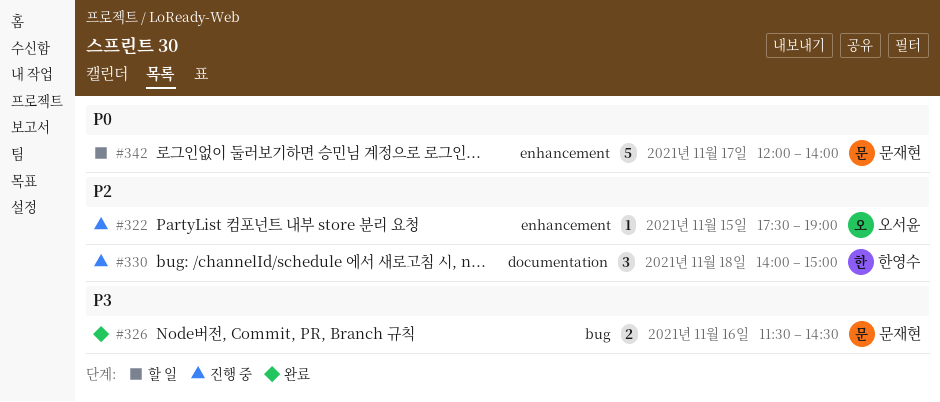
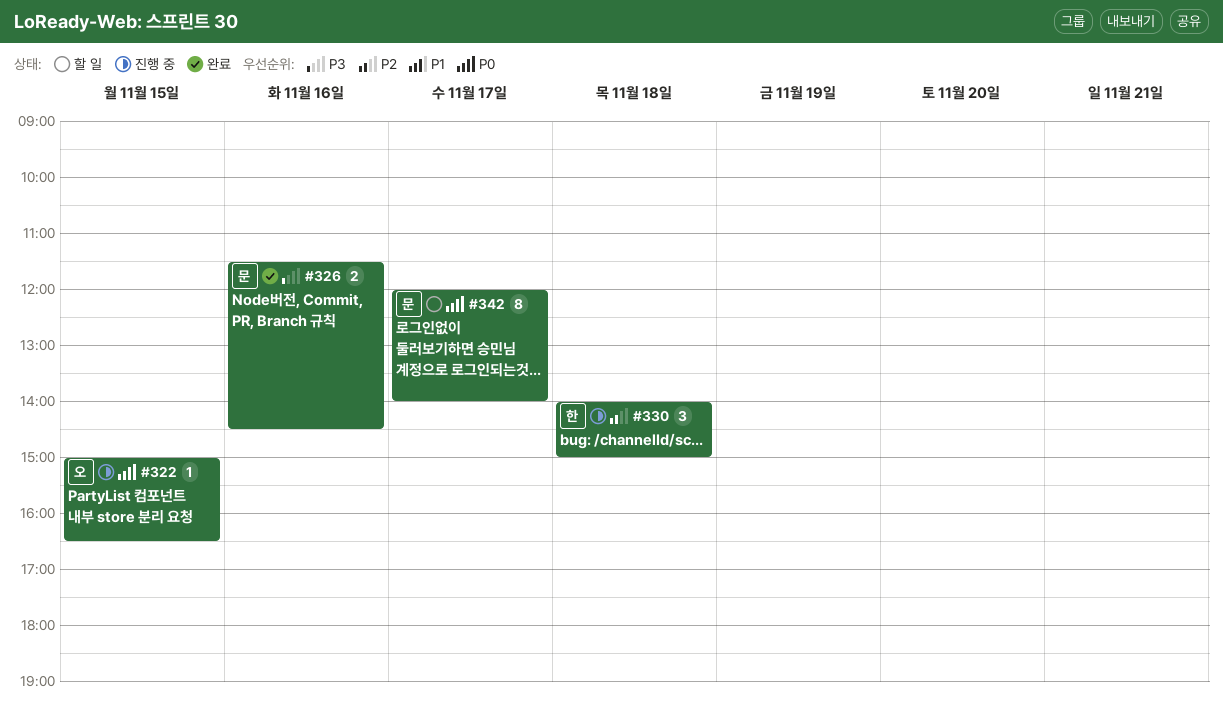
#322, priority: P2 -> P0
#322, begins: 17:30 -> 15:00
#322, ends: 19:00 -> 16:30
#342, estimate: 5 -> 8

